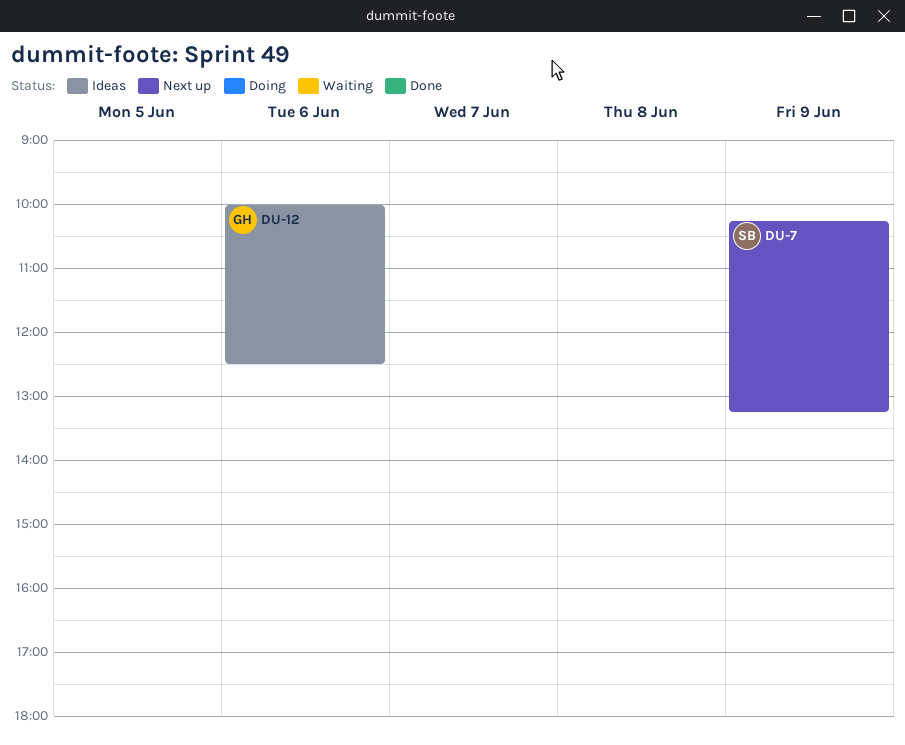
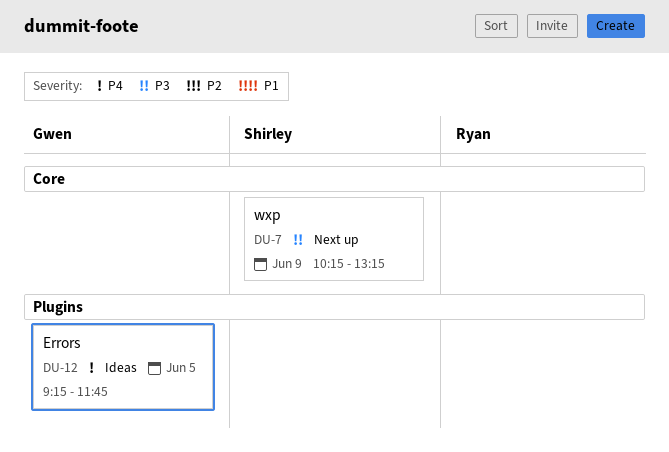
DU-12, day: Jun 6 -> Jun 5
DU-12, begins: 10:00 -> 09:15
DU-12, ends: 12:30 -> 11:45

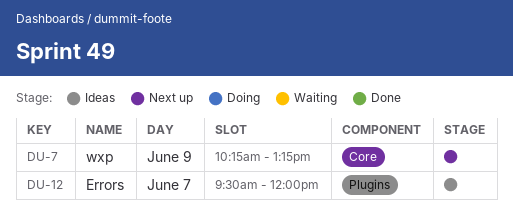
DU-12, day: Jun 5 -> Jun 7
DU-12, begins: 09:15 -> 09:30
DU-12, ends: 11:45 -> 12:00

